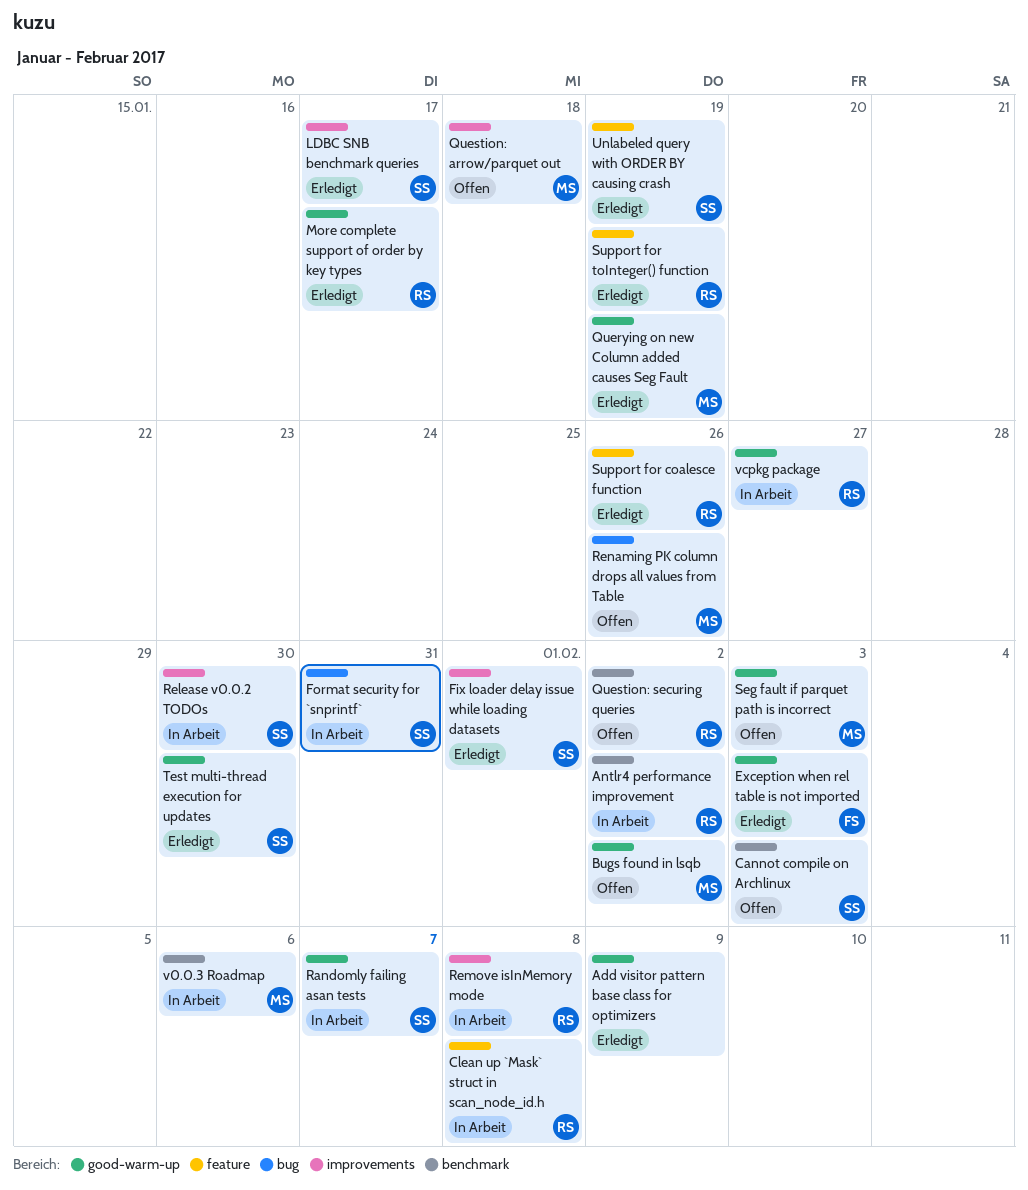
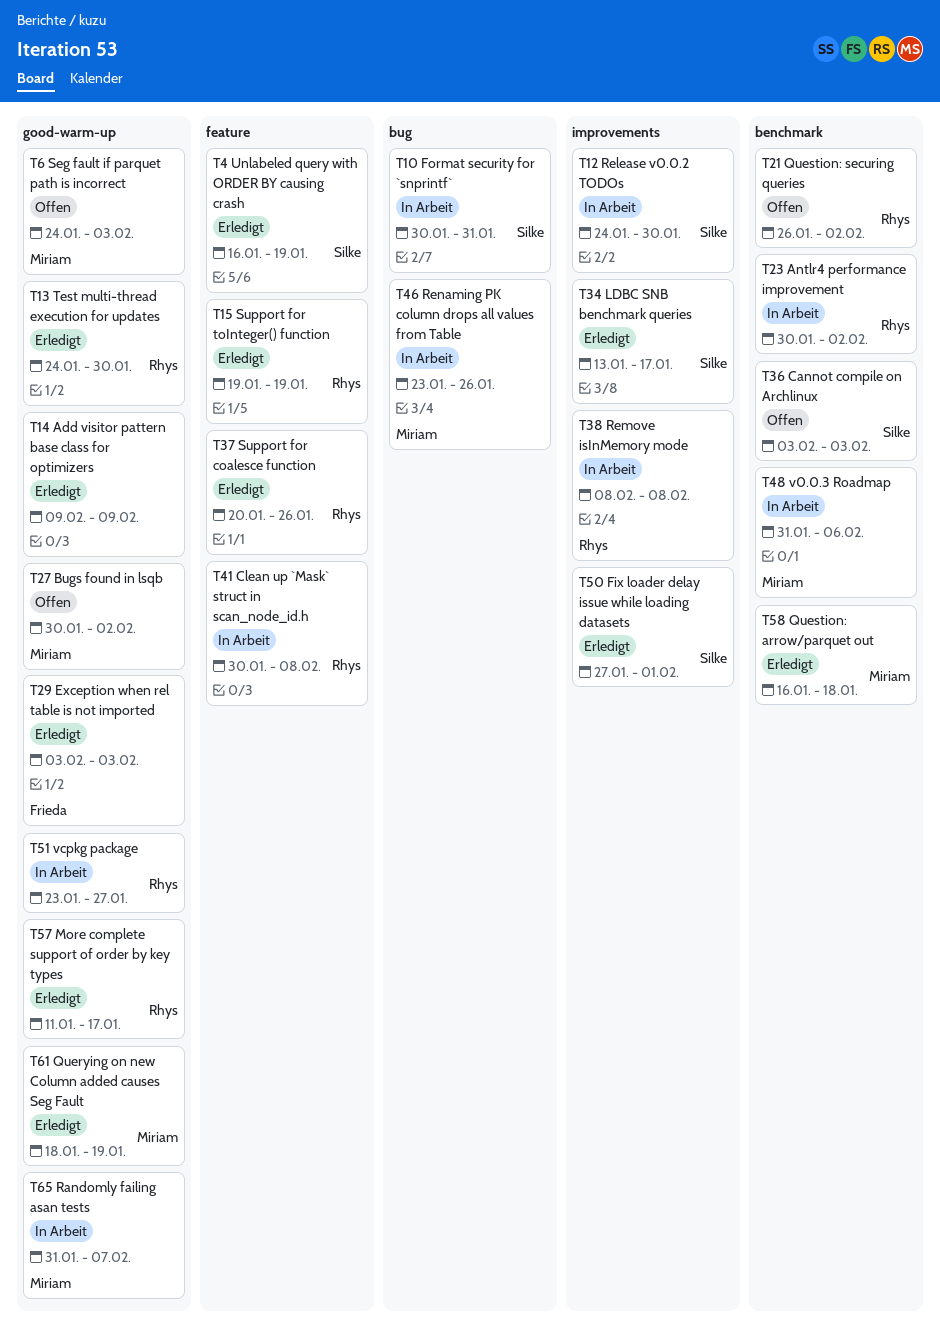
Question: arrow/parquet out, status: Offen -> Erledigt
Question: arrow/parquet out, label: improvements -> benchmark
Randomly failing asan tests, owner: Silke -> Miriam
Renaming PK column drops all values from Table, status: Offen -> In Arbeit
Test multi-thread execution for updates, owner: Silke -> Rhys

